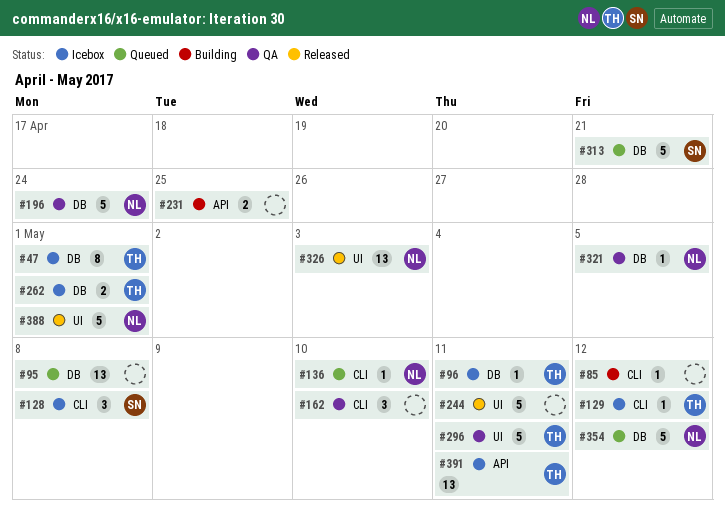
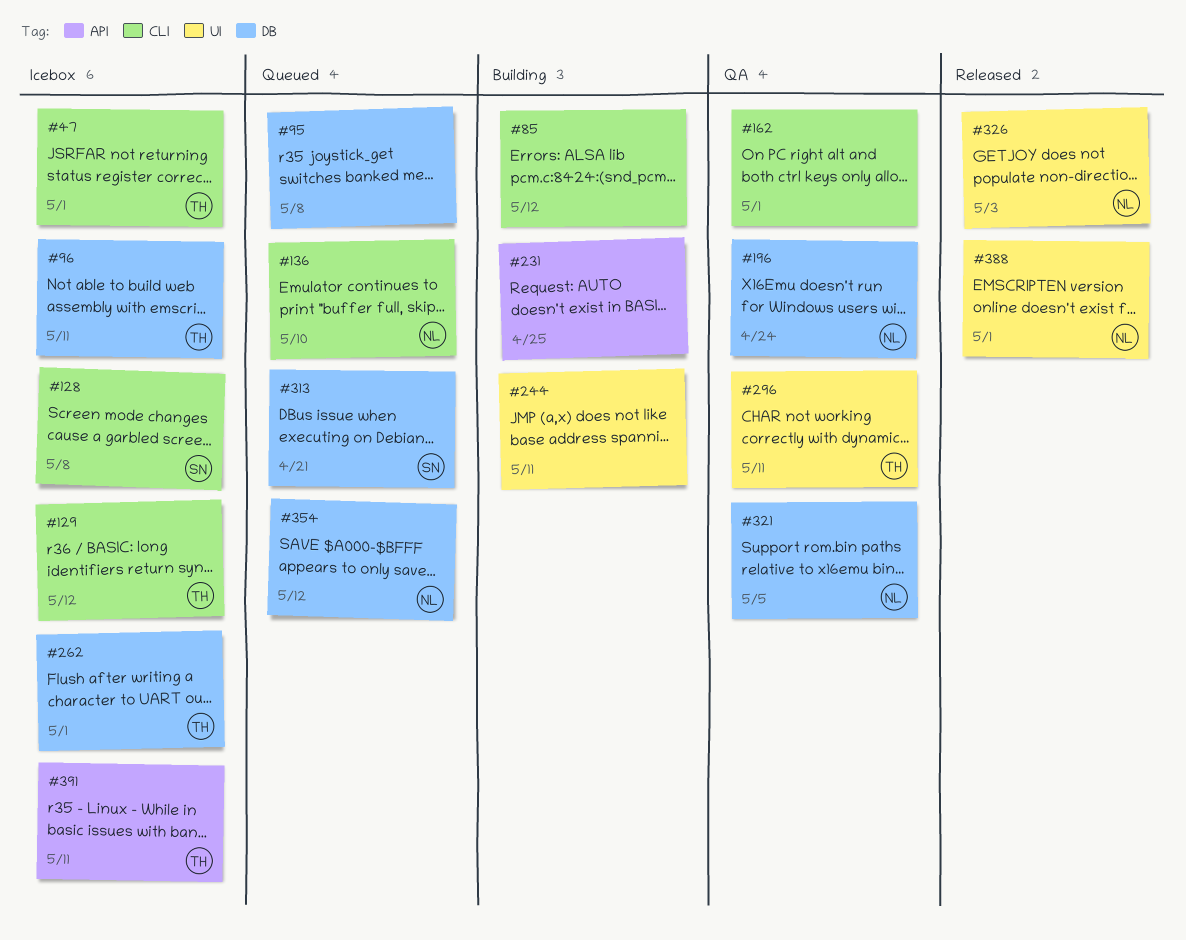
#47, label: DB -> CLI
#162, due: May 10 -> May 1
#244, status: Released -> Building

